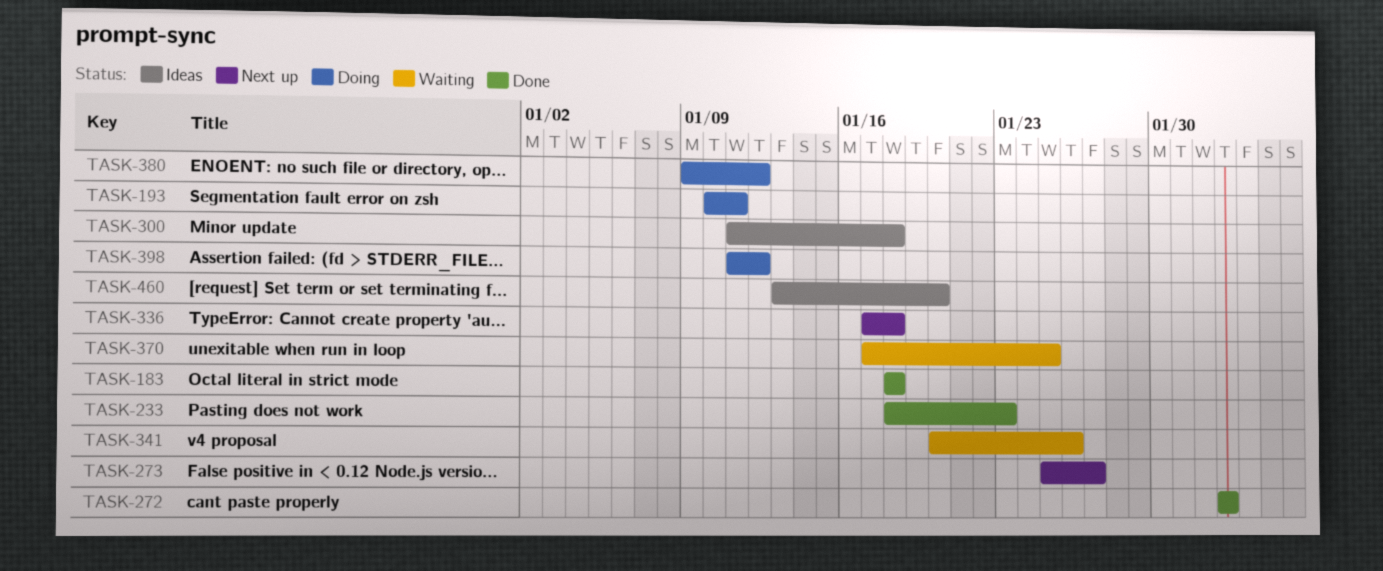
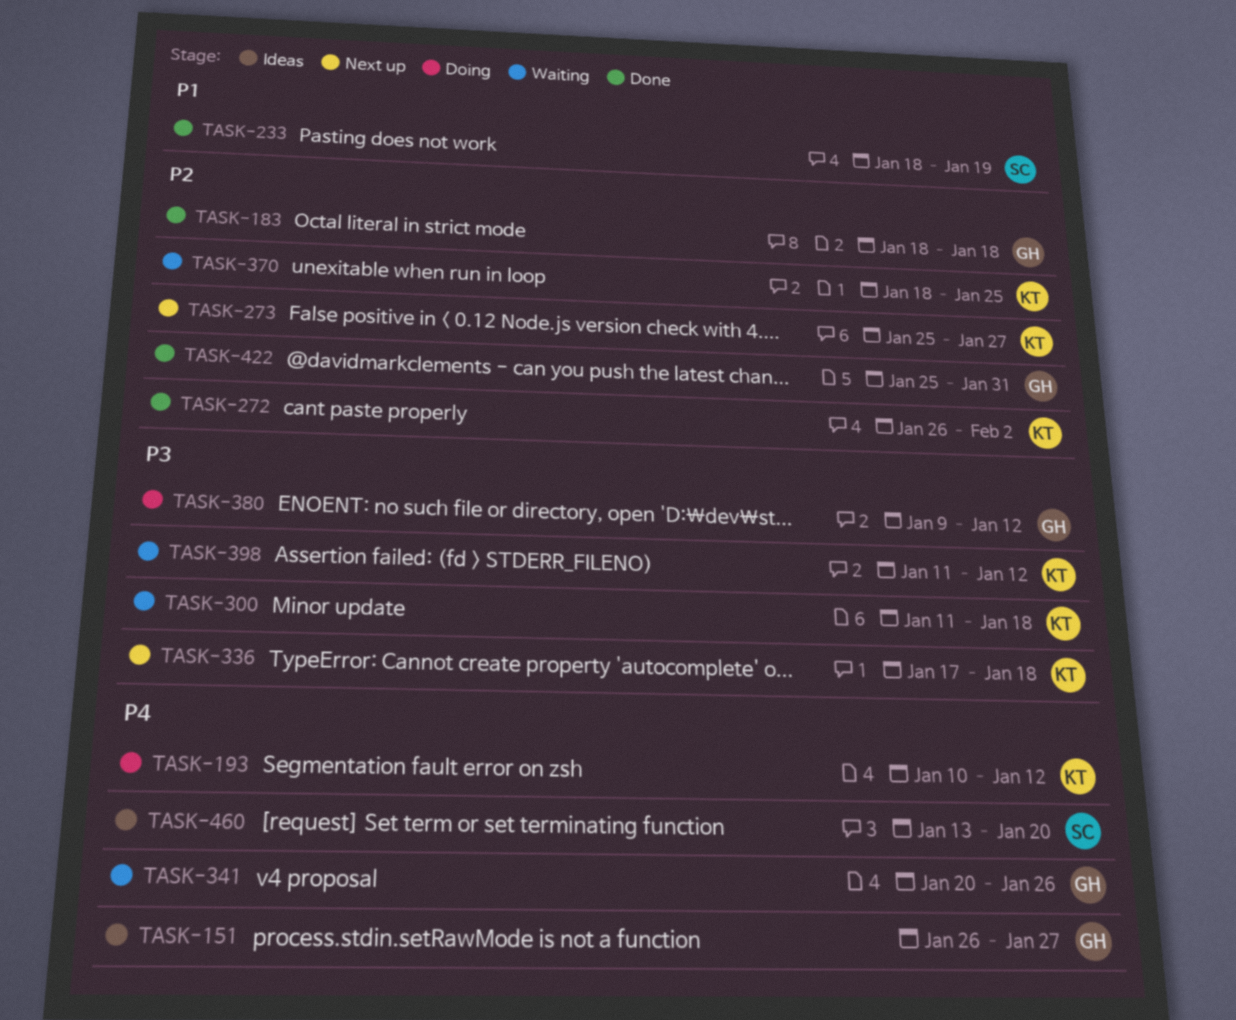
TASK-151: none -> present
TASK-193, due: Jan 11 -> Jan 12
TASK-233, due: Jan 23 -> Jan 19
TASK-272, start: Feb 2 -> Jan 26
TASK-300, status: Ideas -> Waiting
TASK-370, start: Jan 17 -> Jan 18
TASK-398, status: Doing -> Waiting
TASK-422: none -> present

